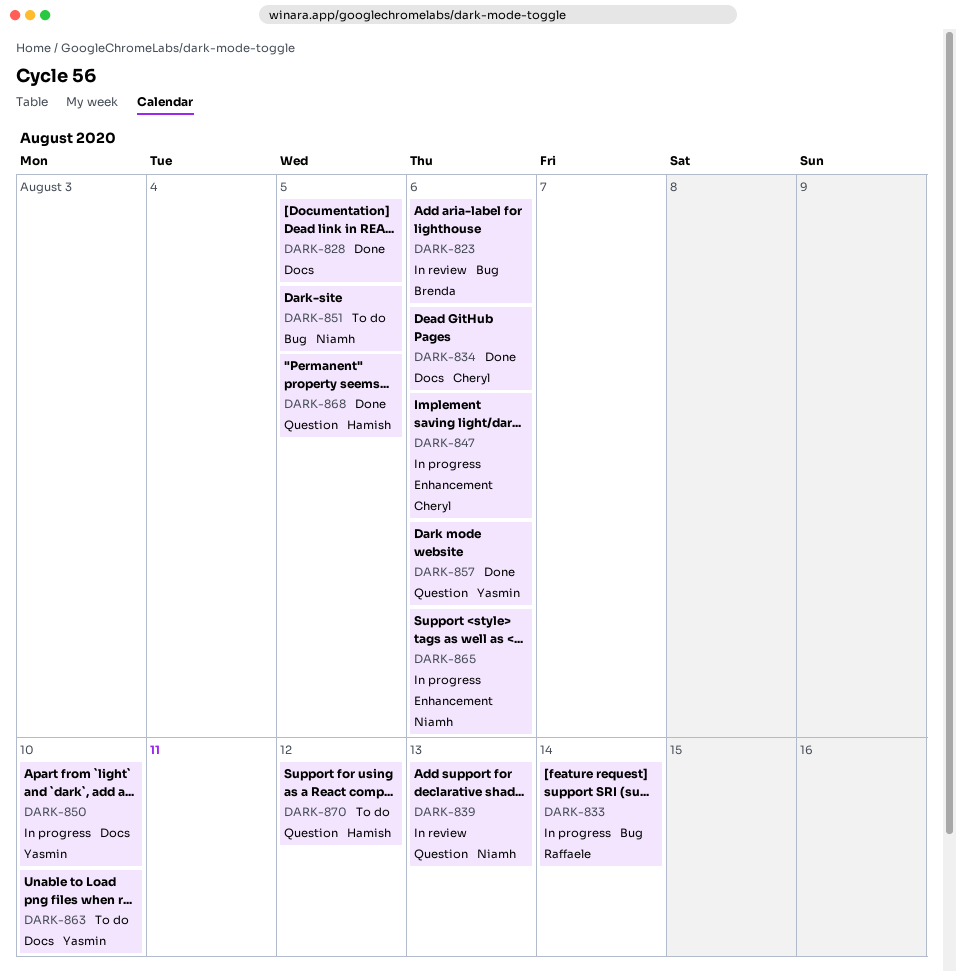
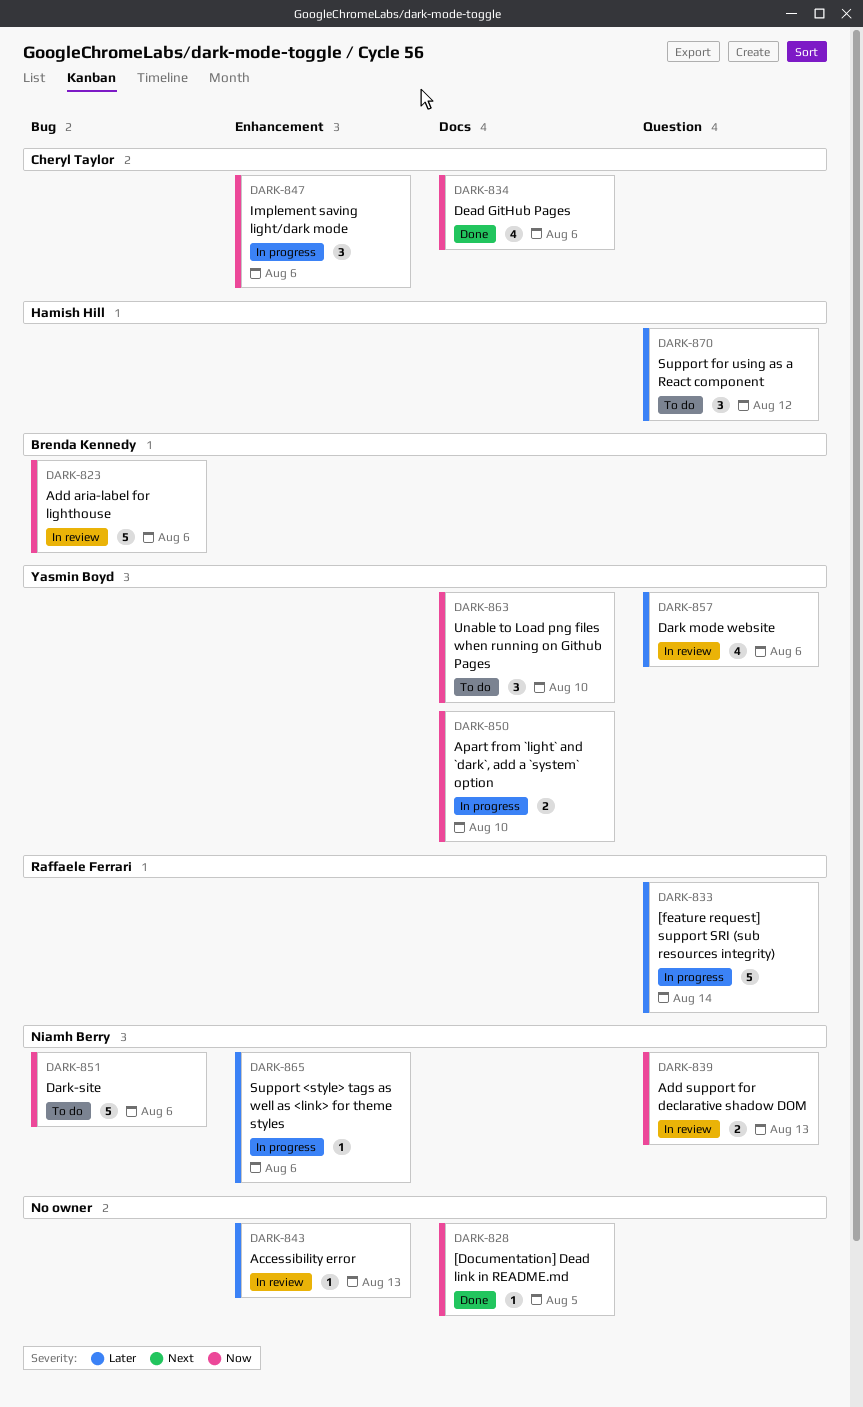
DARK-833, label: Bug -> Question
DARK-843: none -> present
DARK-851, due: Aug 5 -> Aug 6
DARK-857, status: Done -> In review
DARK-868: present -> none

